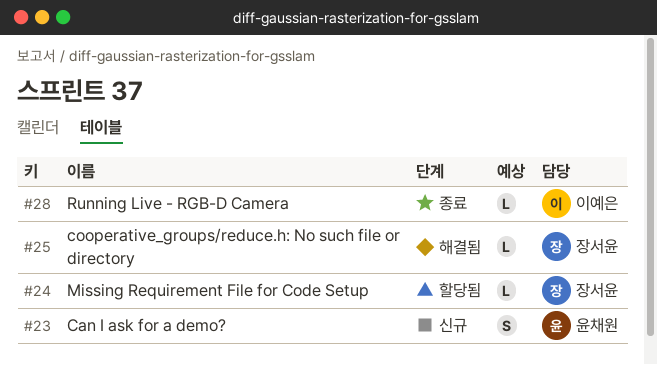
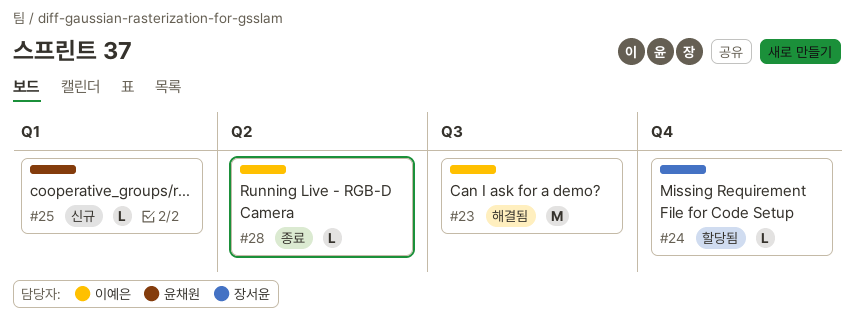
#23, status: 신규 -> 해결됨
#23, owner: 윤채원 -> 이예은
#23, estimate: S -> M
#25, status: 해결됨 -> 신규
#25, owner: 장서윤 -> 윤채원

